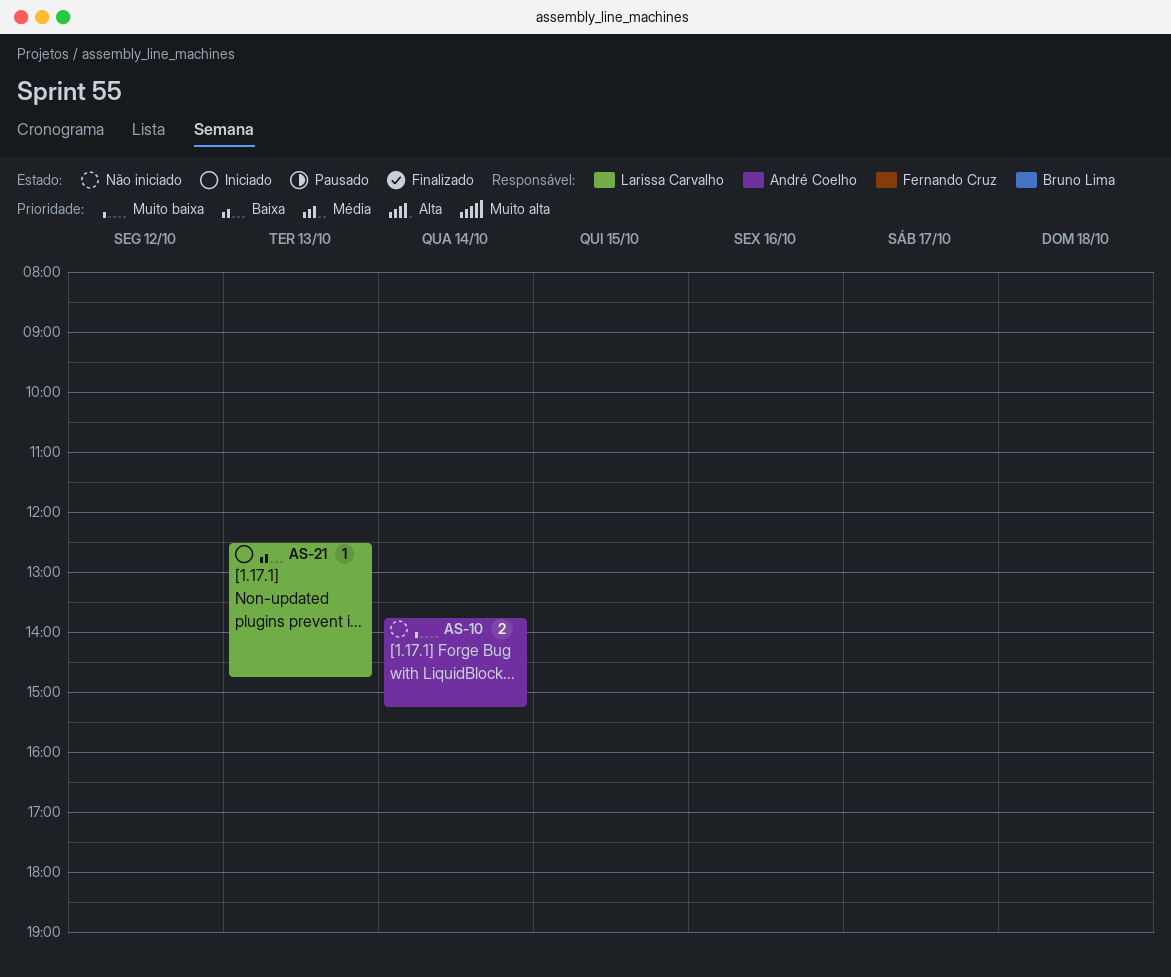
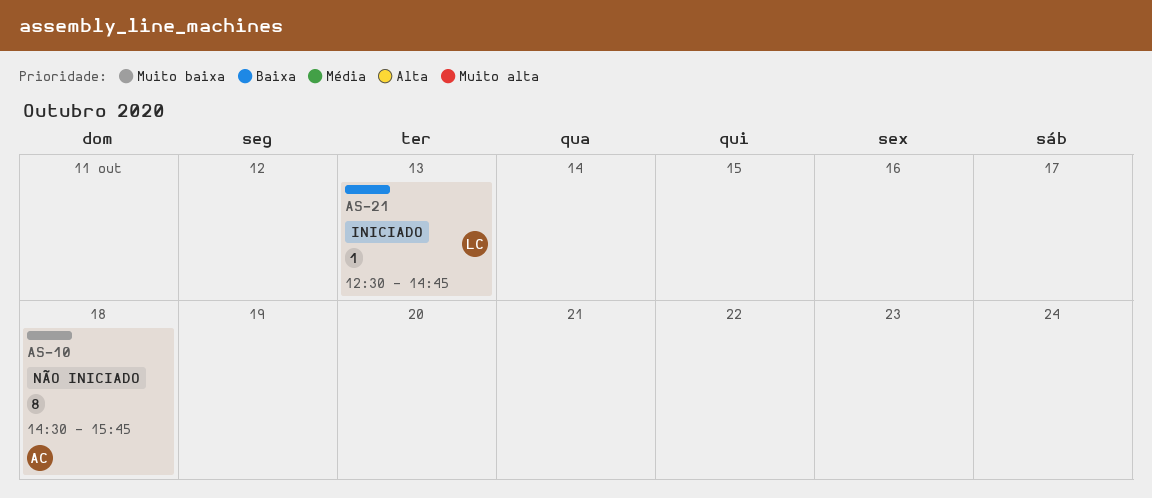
AS-10, estimate: 2 -> 8
AS-10, day: Oct 14 -> Oct 18
AS-10, begins: 13:45 -> 14:30
AS-10, ends: 15:15 -> 15:45

